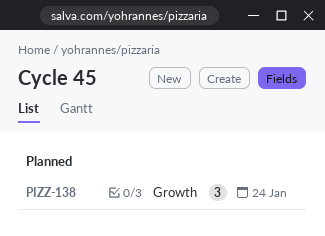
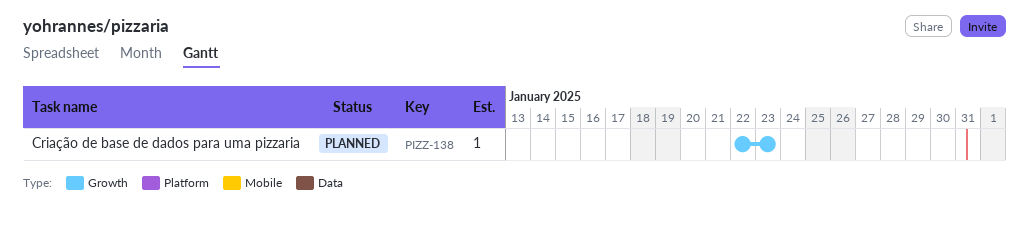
PIZZ-138, estimate: 3 -> 1
PIZZ-138, due: Jan 24 -> Jan 23

